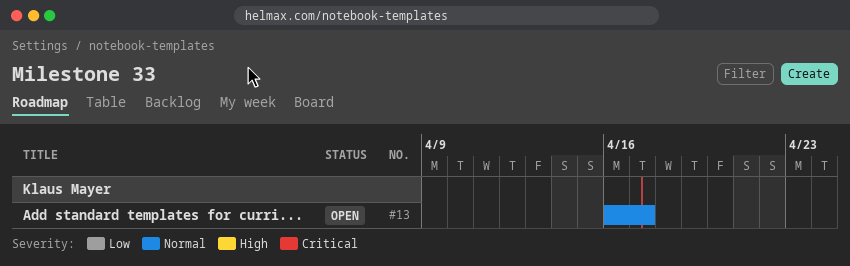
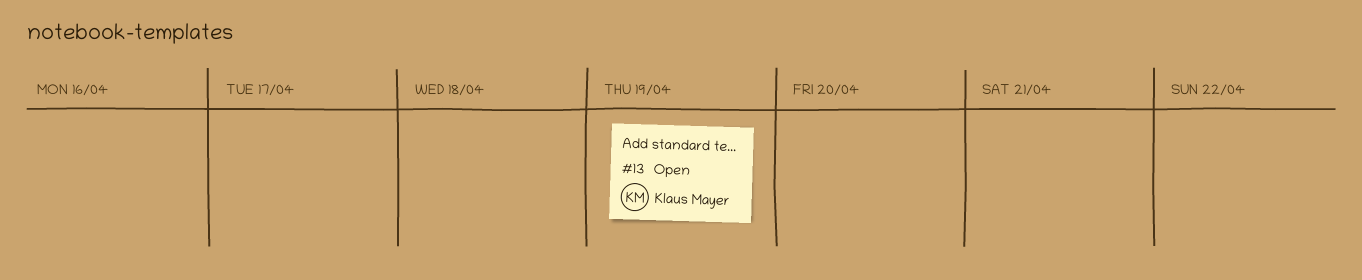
#13, due: Apr 17 -> Apr 19

